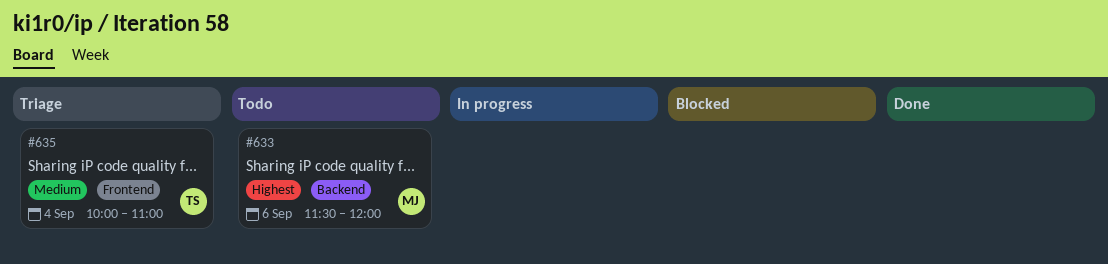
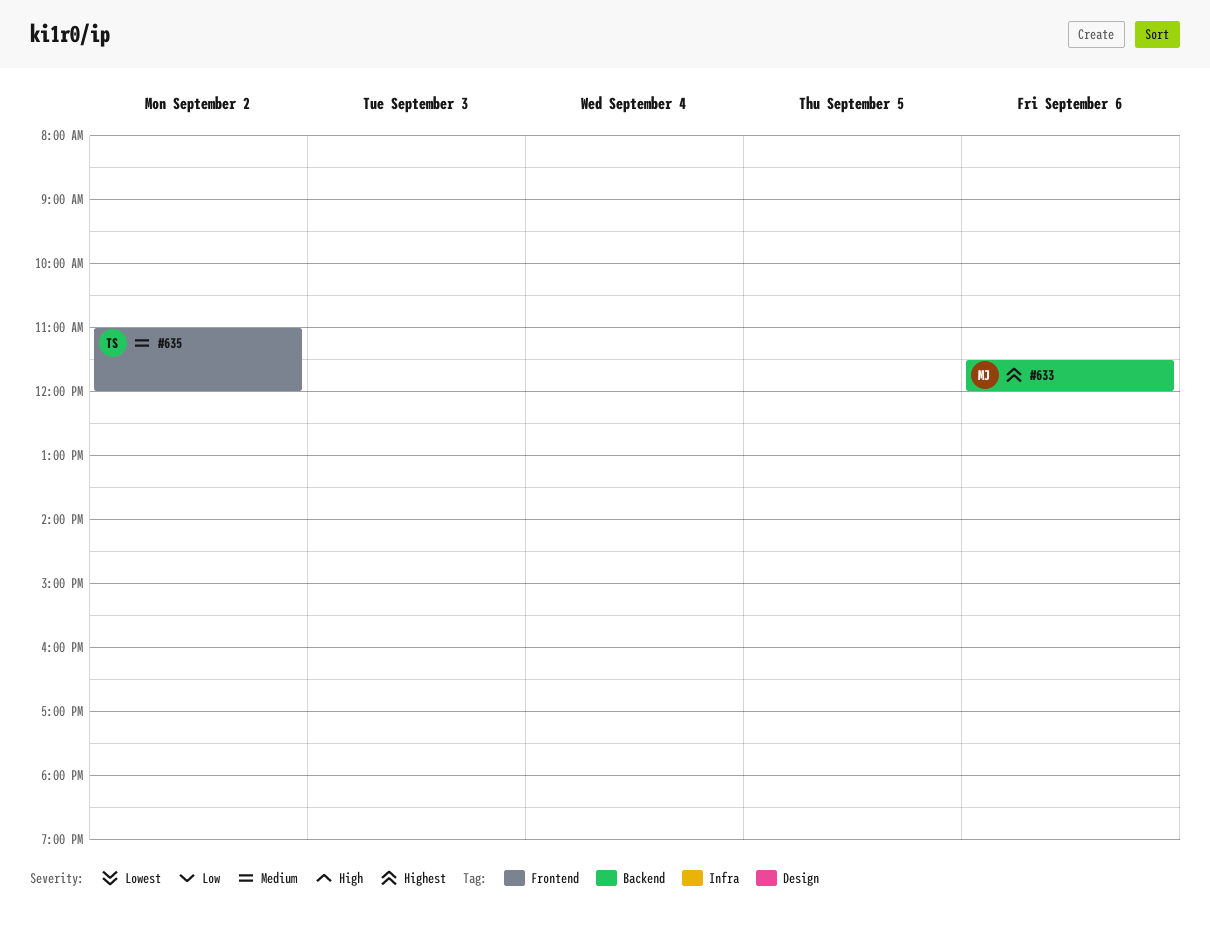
#635, day: Sep 4 -> Sep 2
#635, begins: 10:00 -> 11:00
#635, ends: 11:00 -> 12:00

